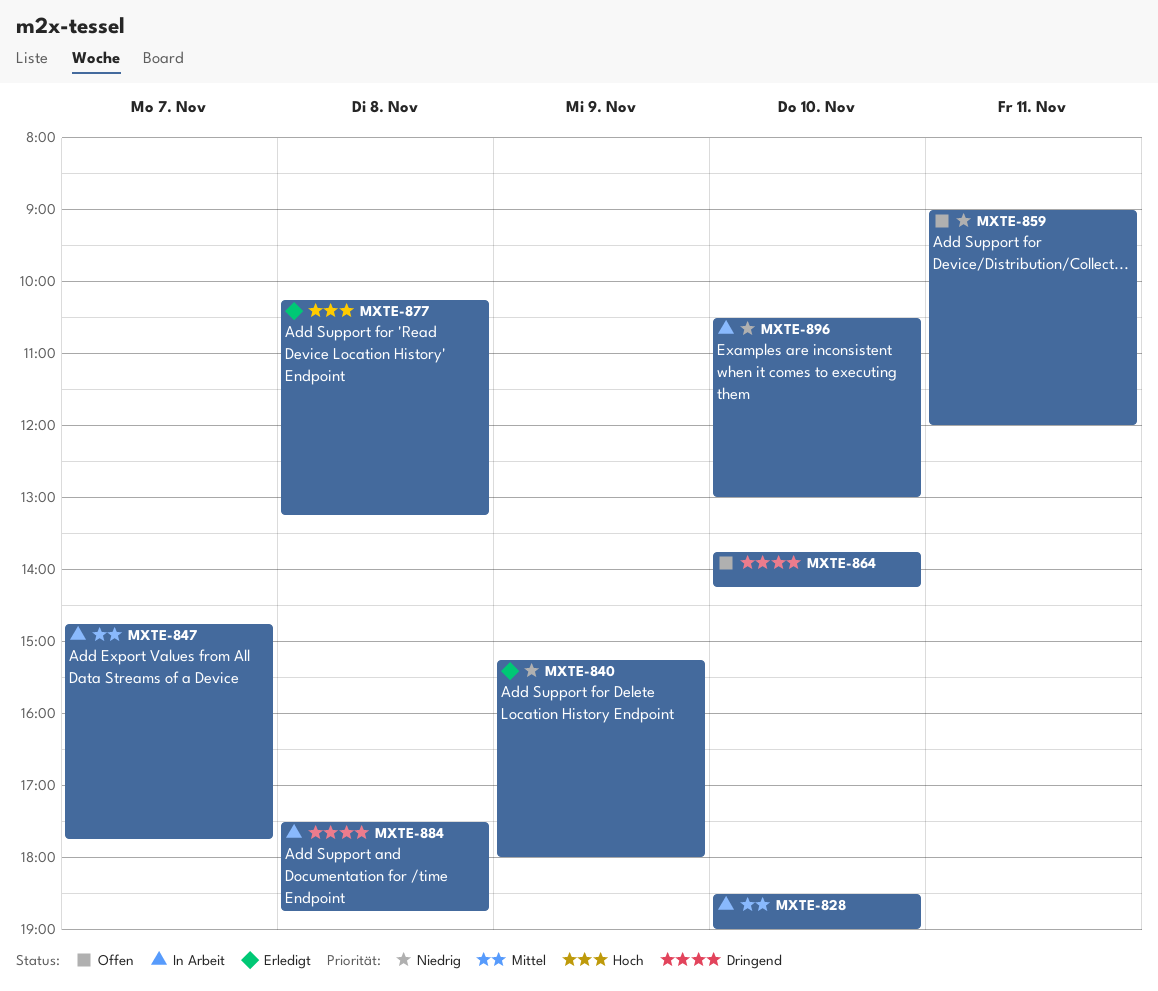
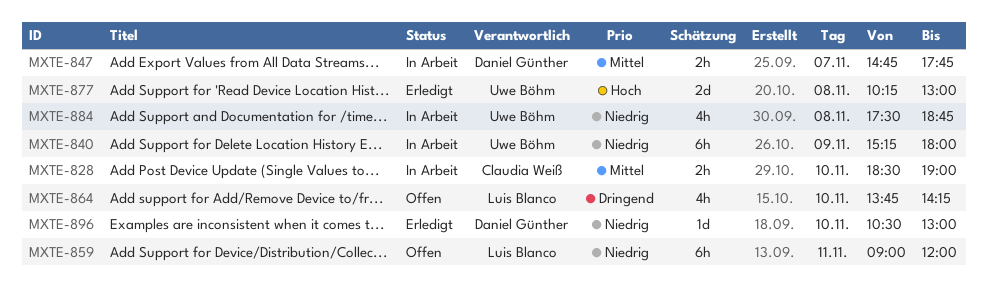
MXTE-840, status: Erledigt -> In Arbeit
MXTE-877, ends: 13:15 -> 13:00
MXTE-884, priority: Dringend -> Niedrig
MXTE-896, status: In Arbeit -> Erledigt

